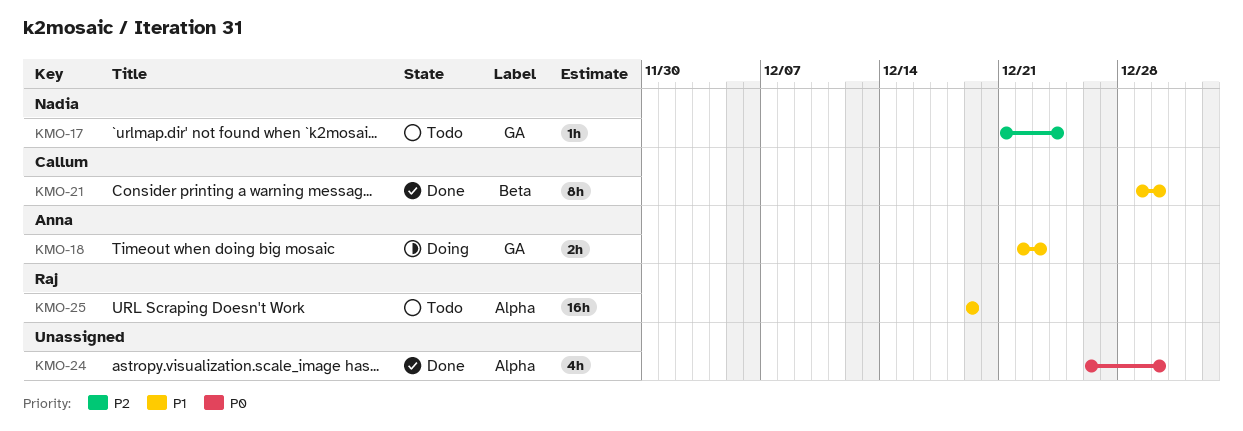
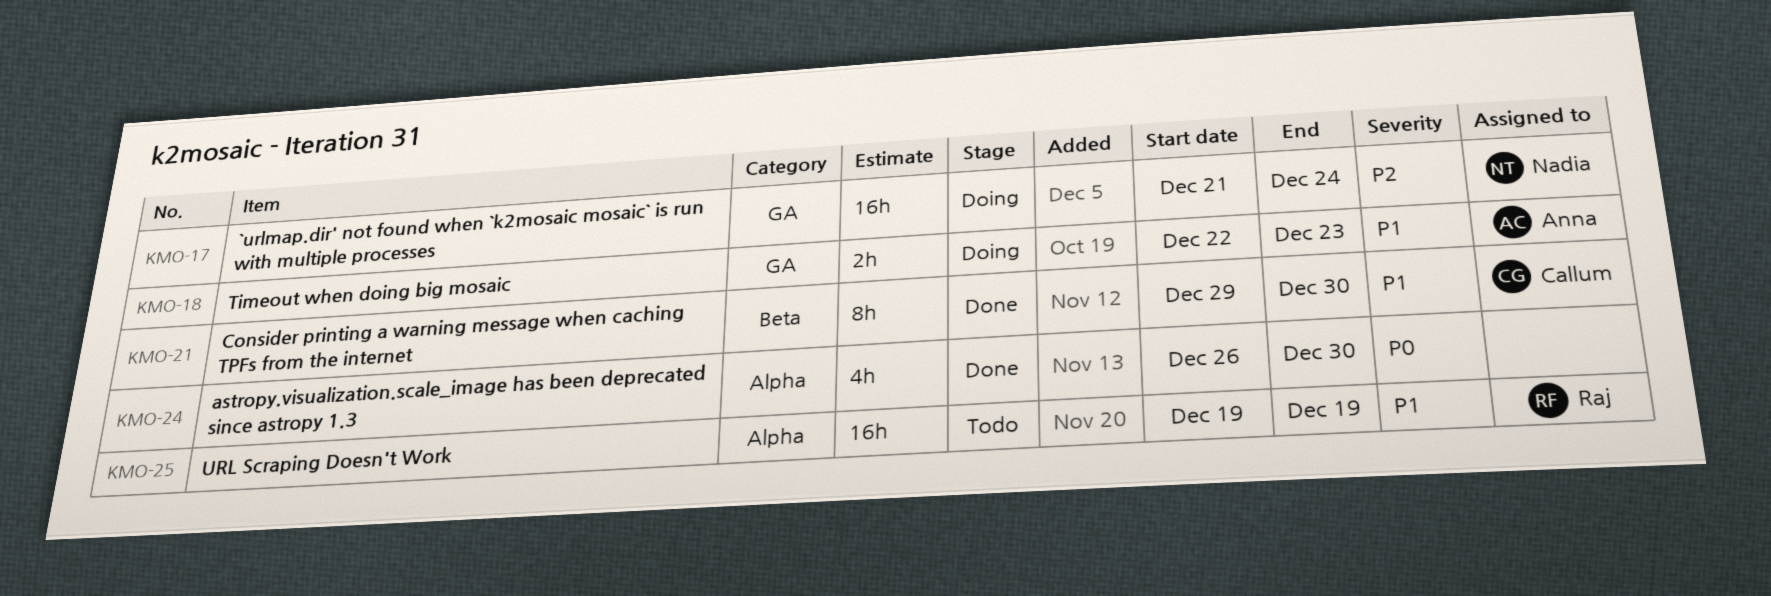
KMO-17, status: Todo -> Doing
KMO-17, estimate: 1h -> 16h

